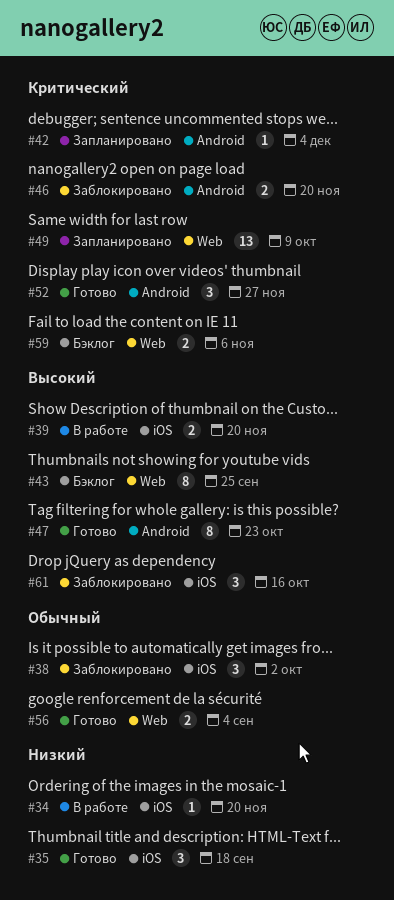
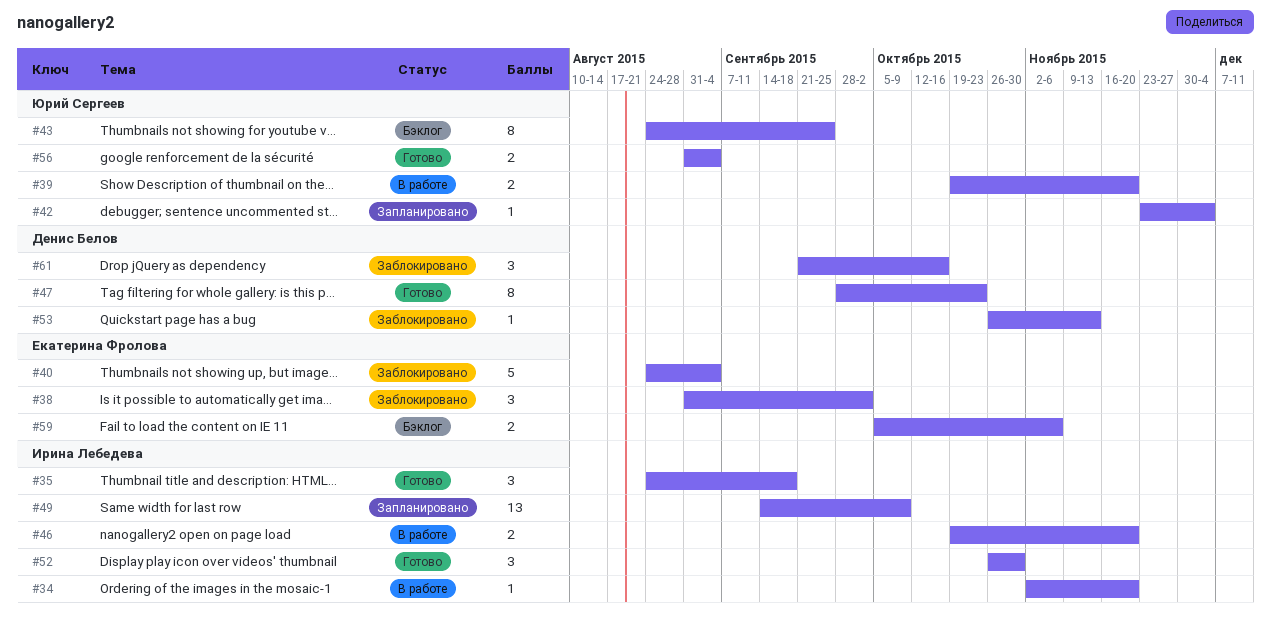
#40: none -> present
#46, status: Заблокировано -> В работе
#52, due: Nov 27 -> Oct 30
#53: none -> present

